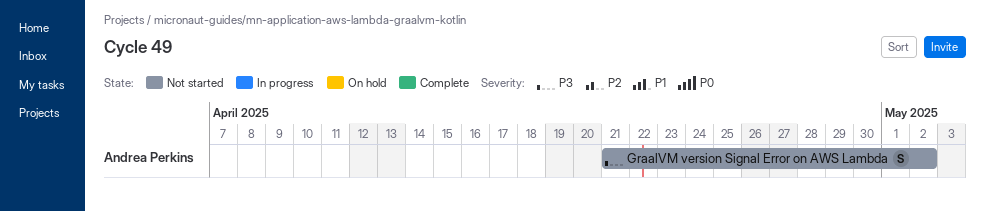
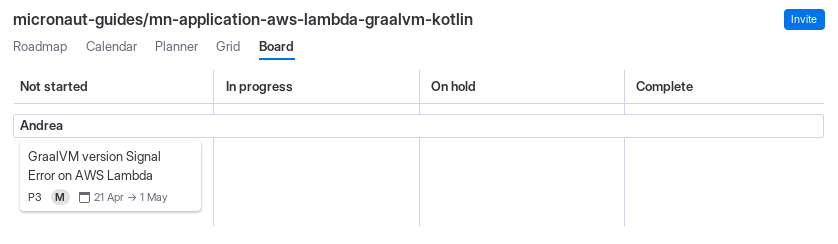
GraalVM version Signal Error on AWS Lambda, estimate: S -> M
GraalVM version Signal Error on AWS Lambda, due: May 2 -> May 1

